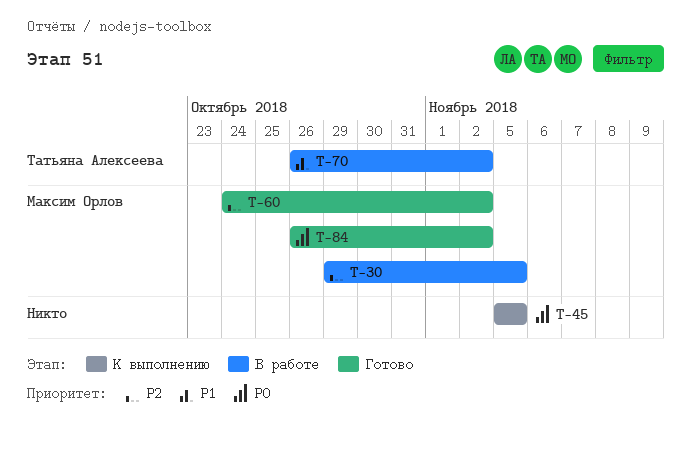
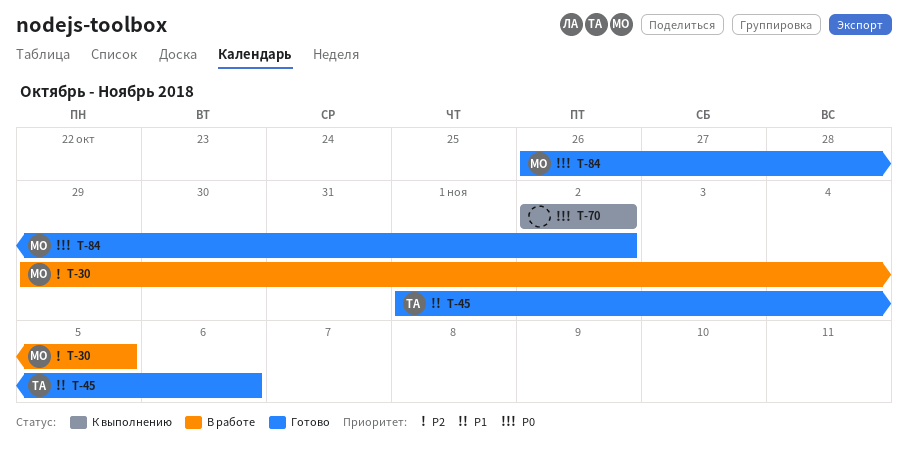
T-45, status: К выполнению -> Готово
T-45, owner: none -> Татьяна Алексеева
T-45, priority: P0 -> P1
T-45, start: Nov 5 -> Nov 1
T-45, due: Nov 5 -> Nov 6
T-60: present -> none
T-70, status: В работе -> К выполнению
T-70, owner: Татьяна Алексеева -> none
T-70, priority: P1 -> P0
T-70, start: Oct 26 -> Nov 2

